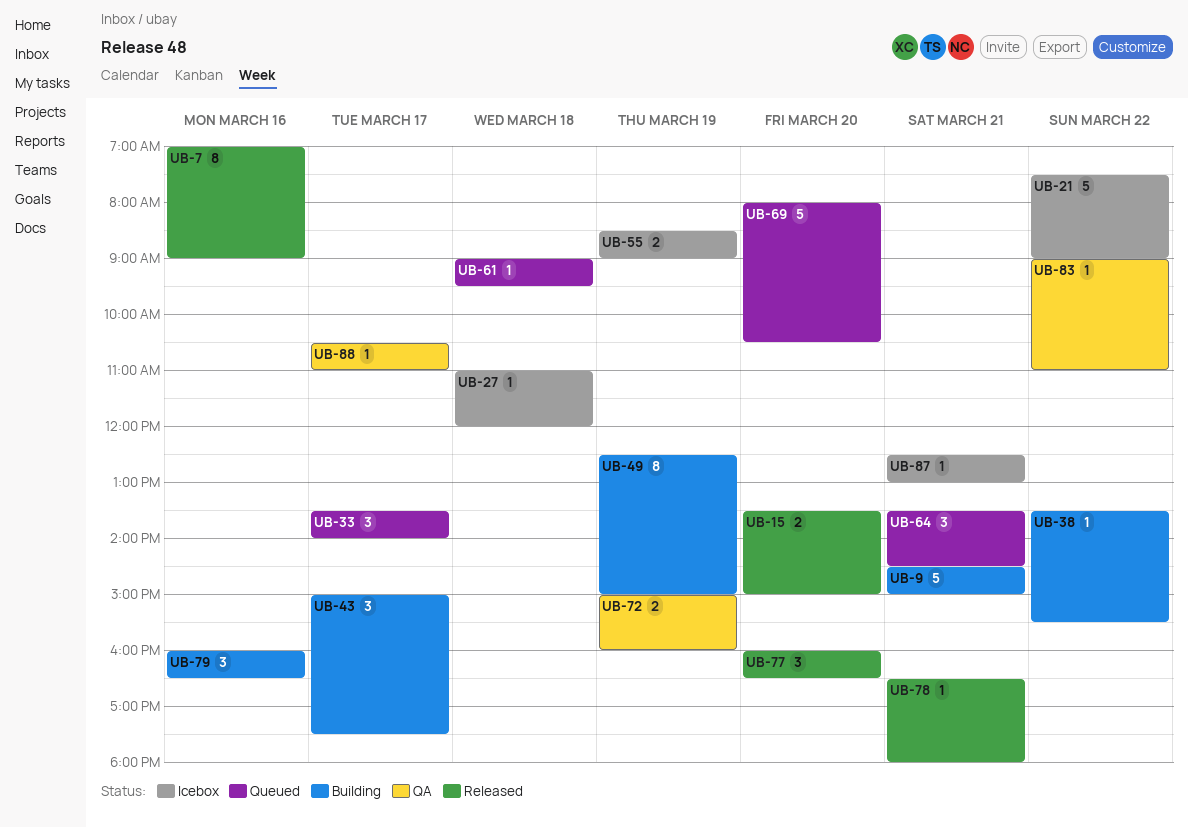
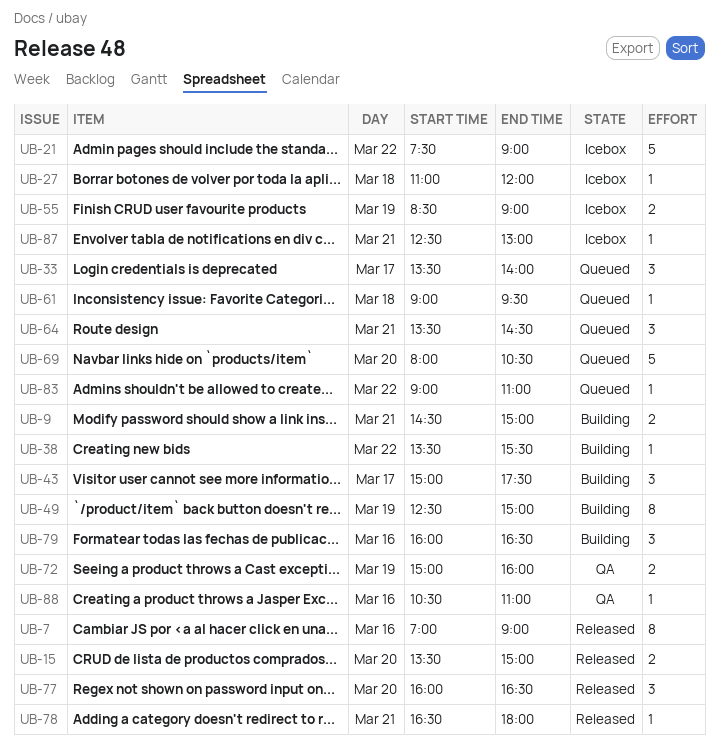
UB-9, estimate: 5 -> 2
UB-83, status: QA -> Queued
UB-88, day: Mar 17 -> Mar 16

